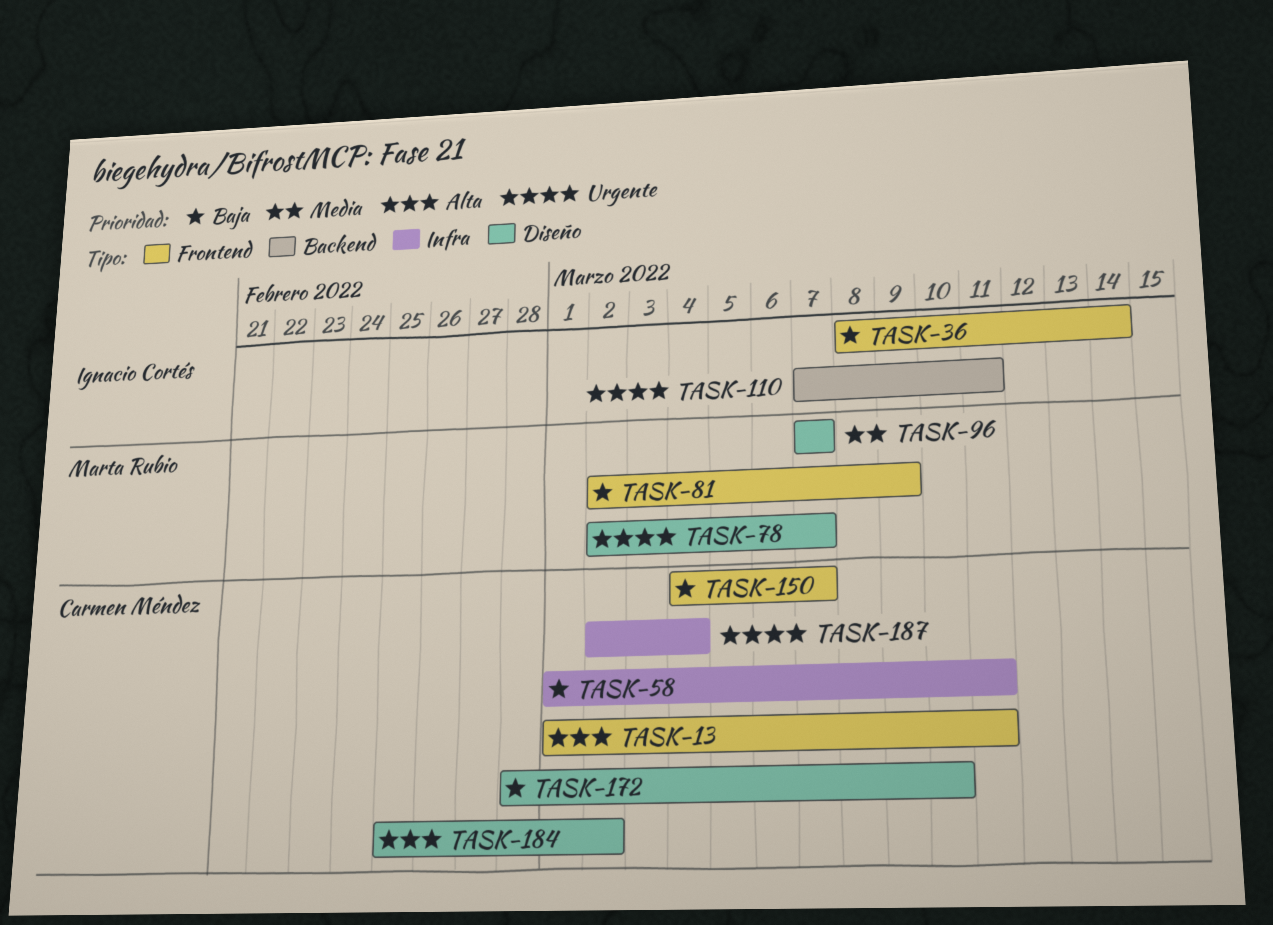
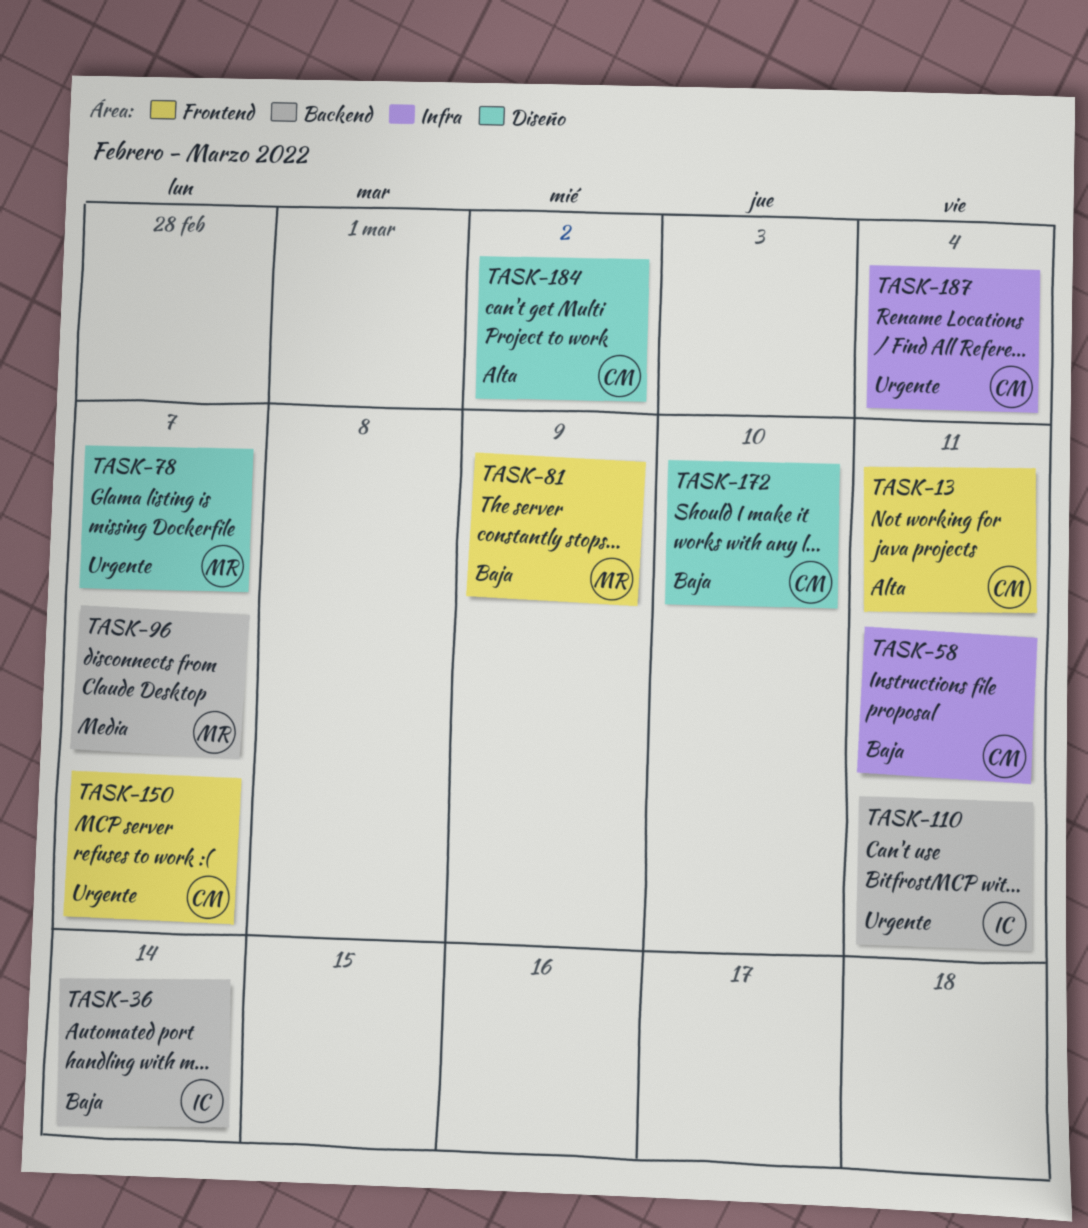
TASK-36, label: Frontend -> Backend
TASK-96, label: Diseño -> Backend
TASK-150, priority: Baja -> Urgente

